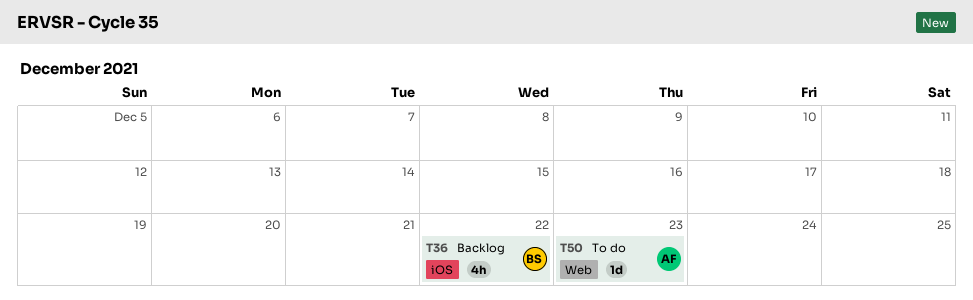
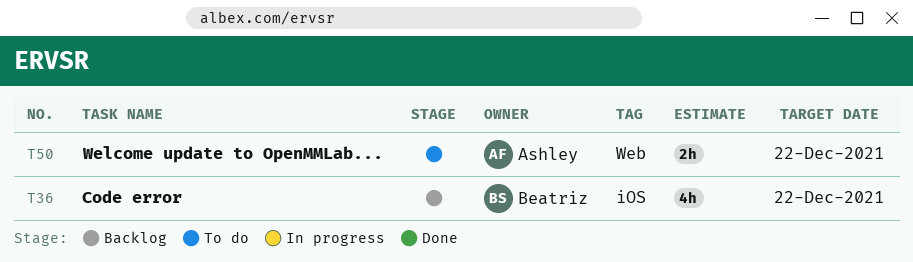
T50, estimate: 1d -> 2h
T50, due: Dec 23 -> Dec 22

